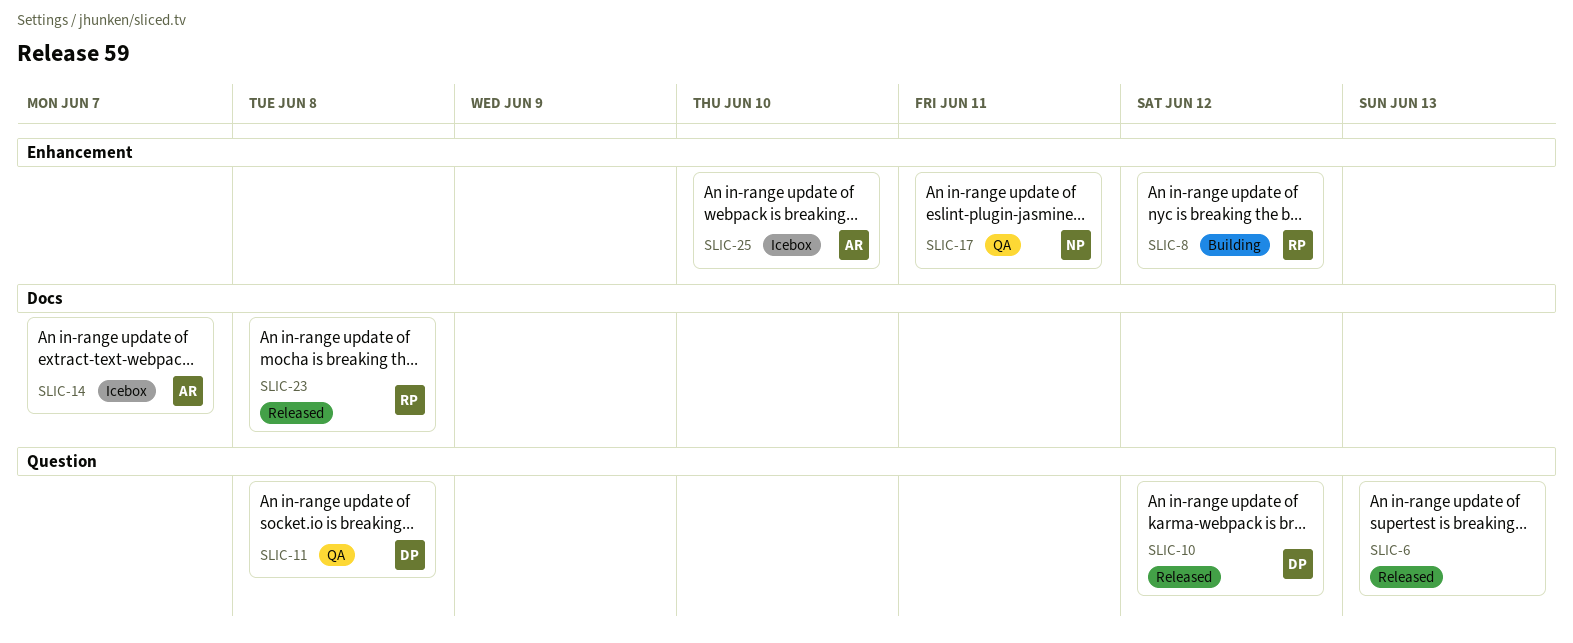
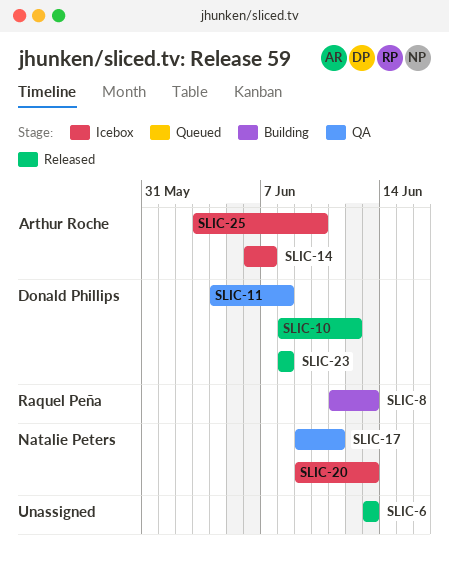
SLIC-8, due: Jun 12 -> Jun 13
SLIC-20: none -> present
SLIC-23, owner: Raquel Peña -> Donald Phillips

